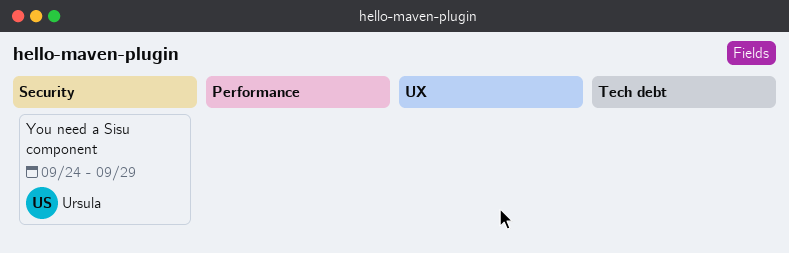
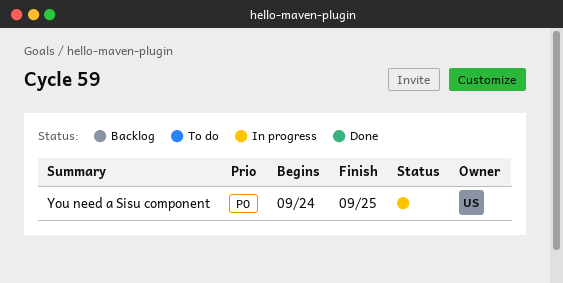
You need a Sisu component, due: Sep 29 -> Sep 25

